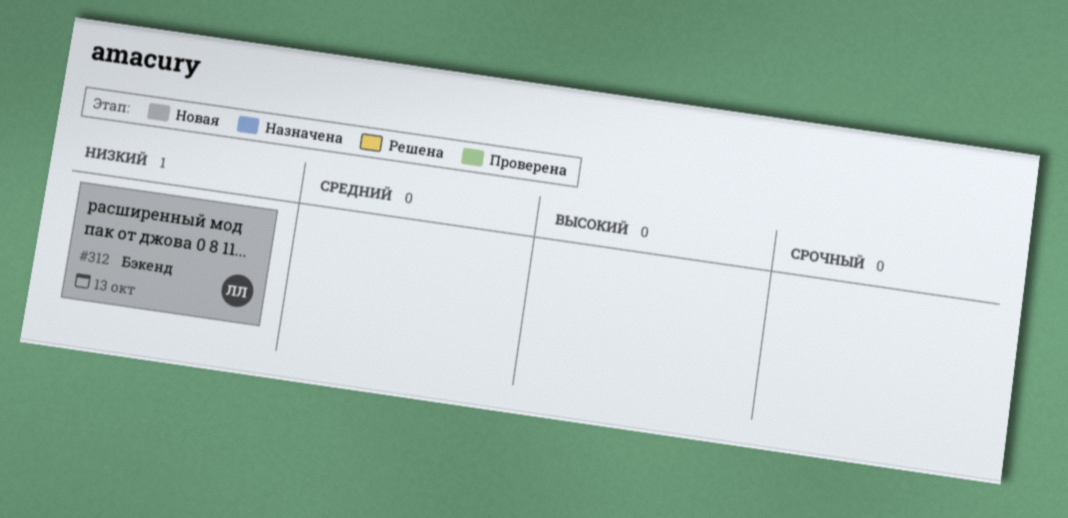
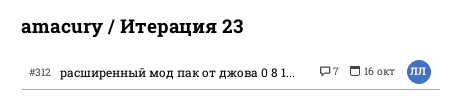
#312, due: Oct 13 -> Oct 16

